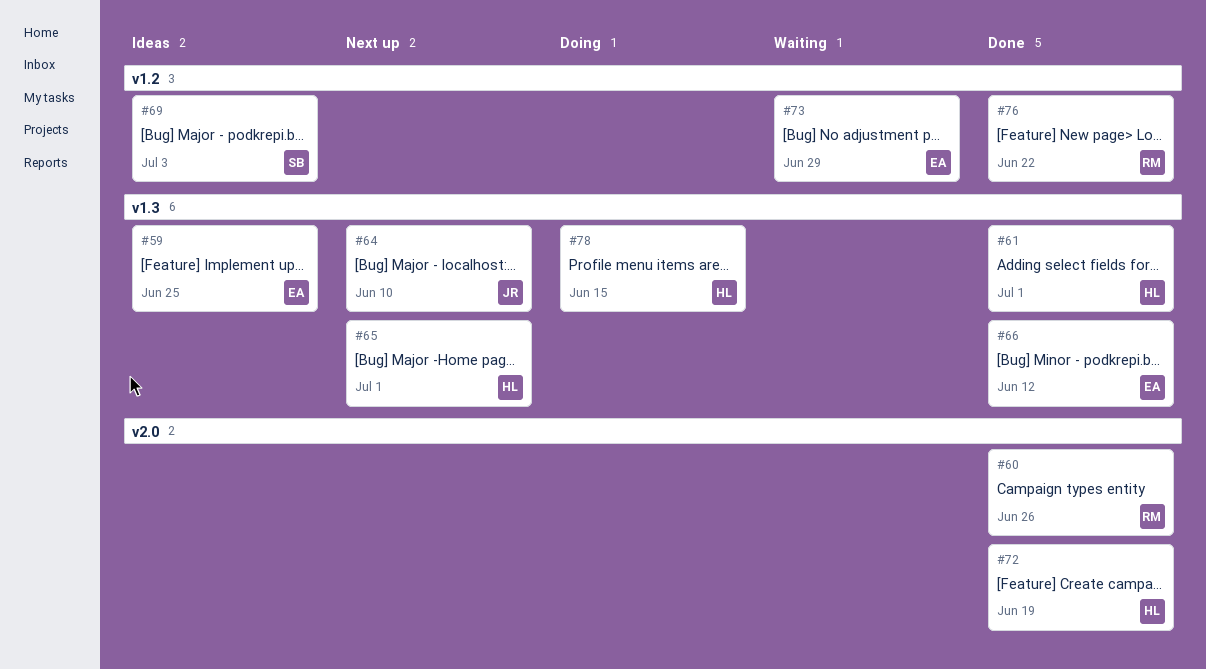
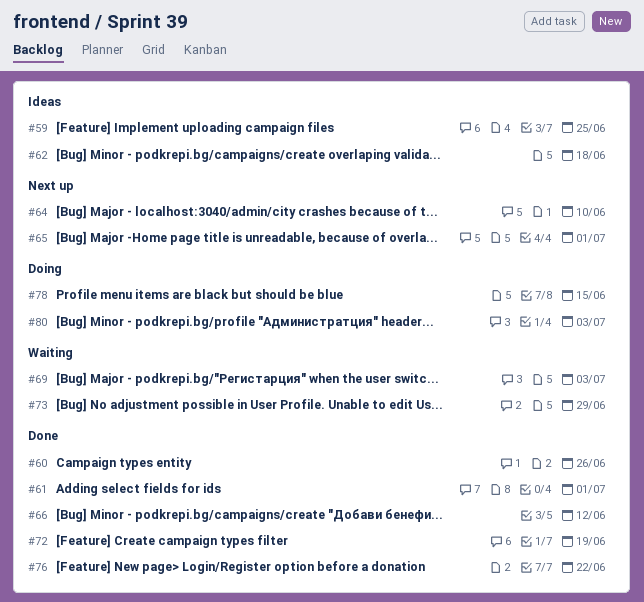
#62: none -> present
#69, status: Ideas -> Waiting
#80: none -> present

